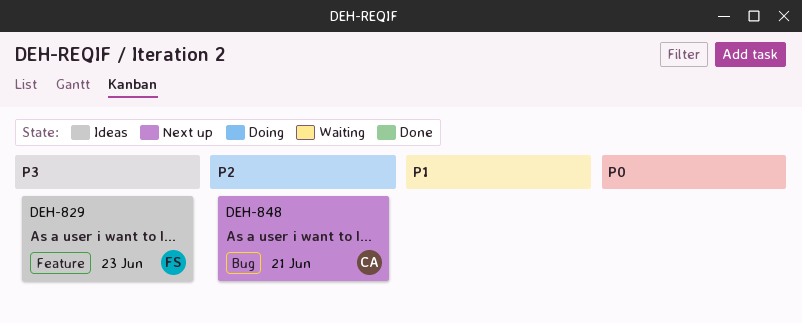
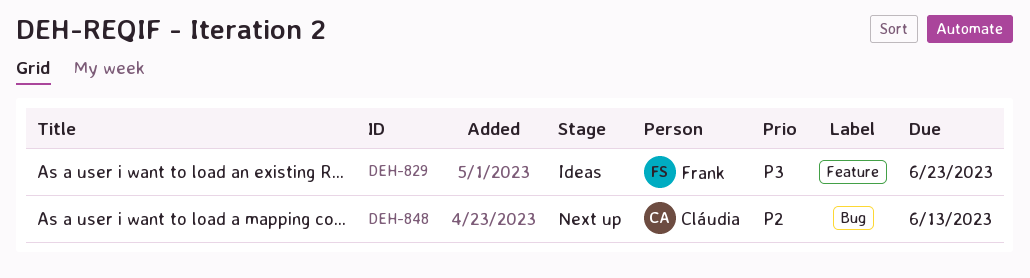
DEH-848, due: Jun 21 -> Jun 13

